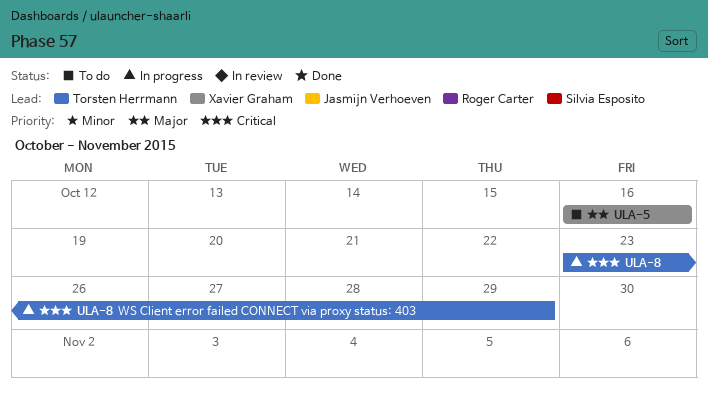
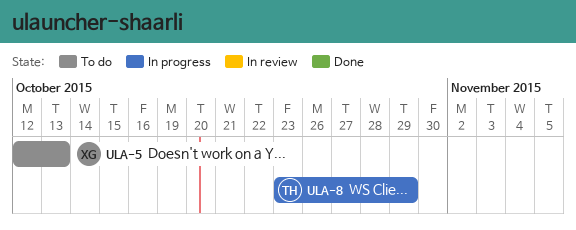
ULA-5, start: Oct 16 -> Oct 12
ULA-5, due: Oct 16 -> Oct 13

